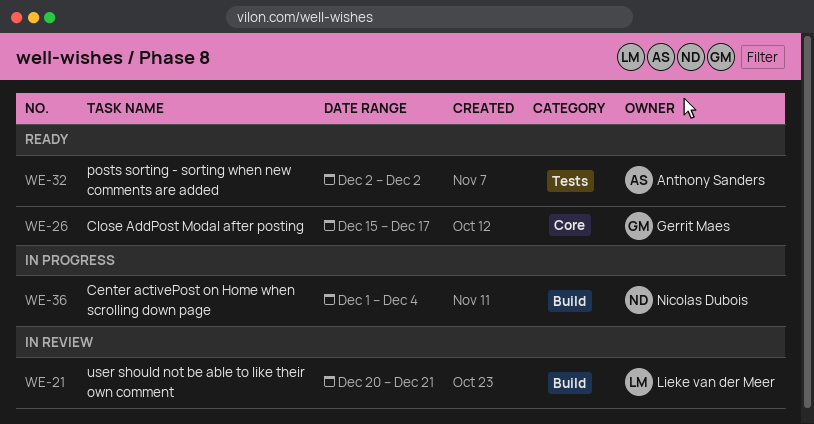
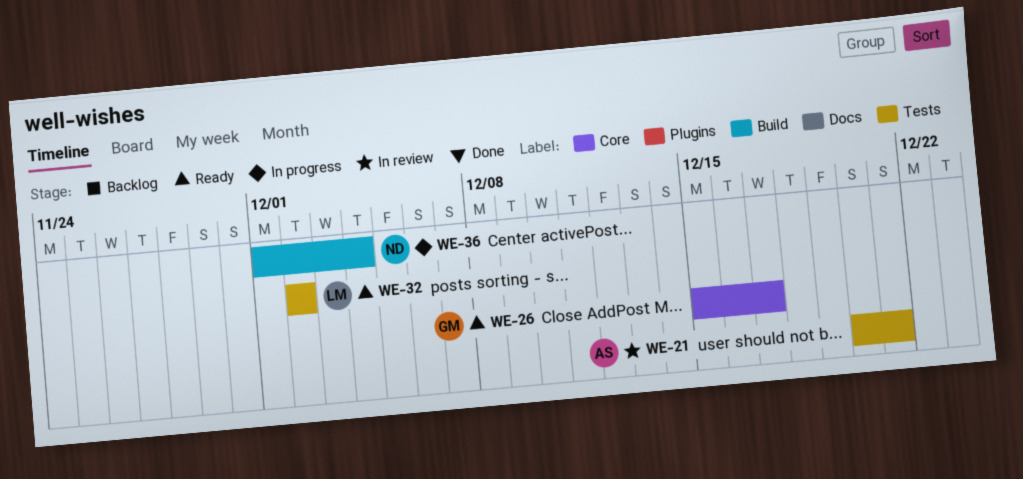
WE-21, owner: Lieke van der Meer -> Anthony Sanders
WE-21, label: Build -> Tests
WE-32, owner: Anthony Sanders -> Lieke van der Meer

